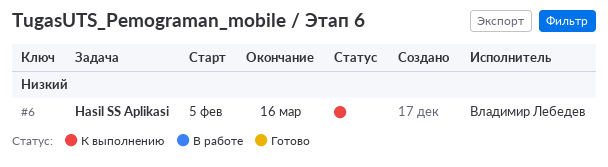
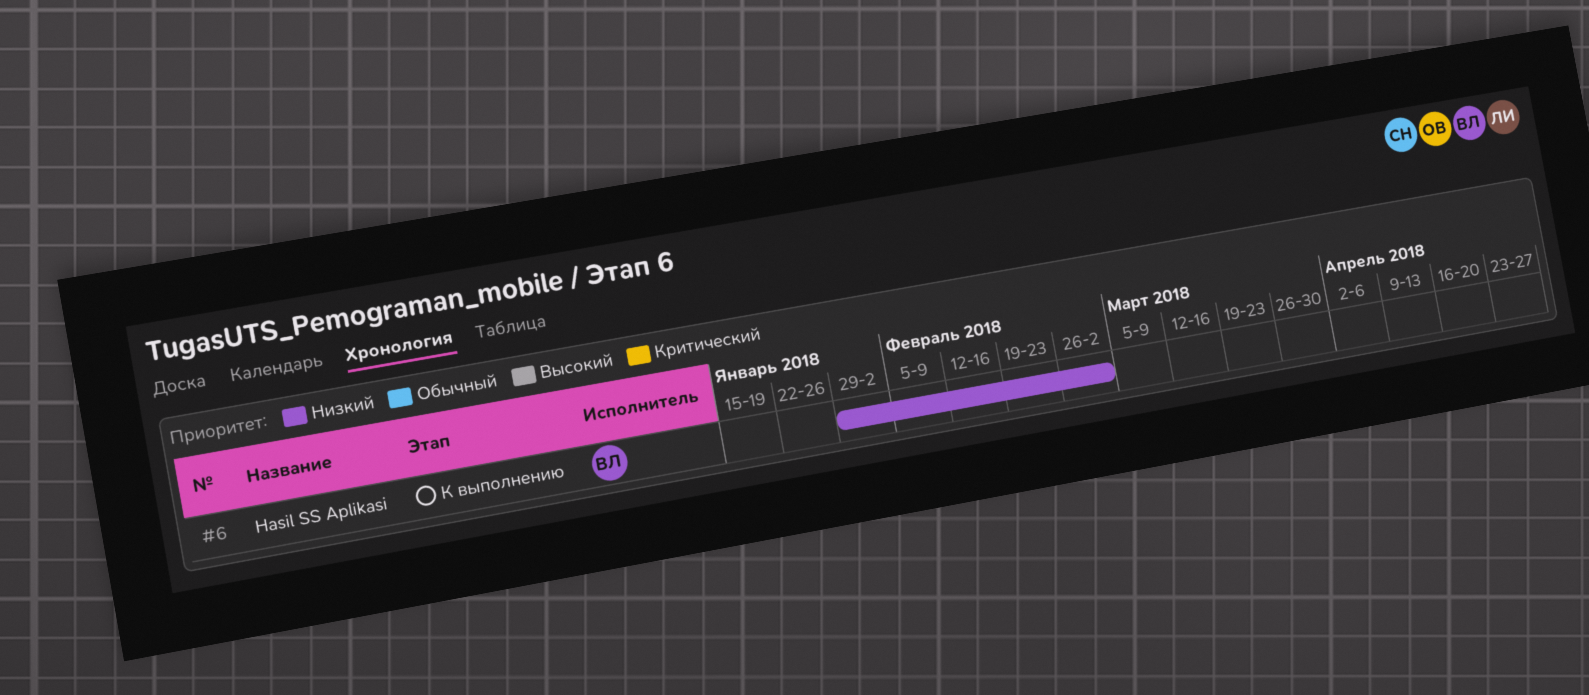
#6, start: Feb 5 -> Jan 29
#6, due: Mar 16 -> Mar 2

